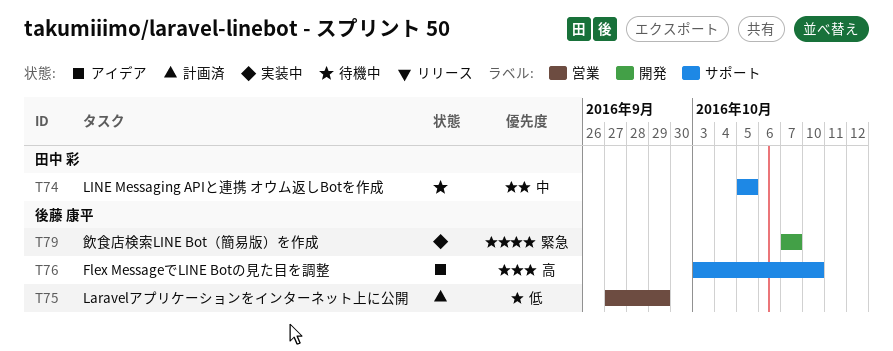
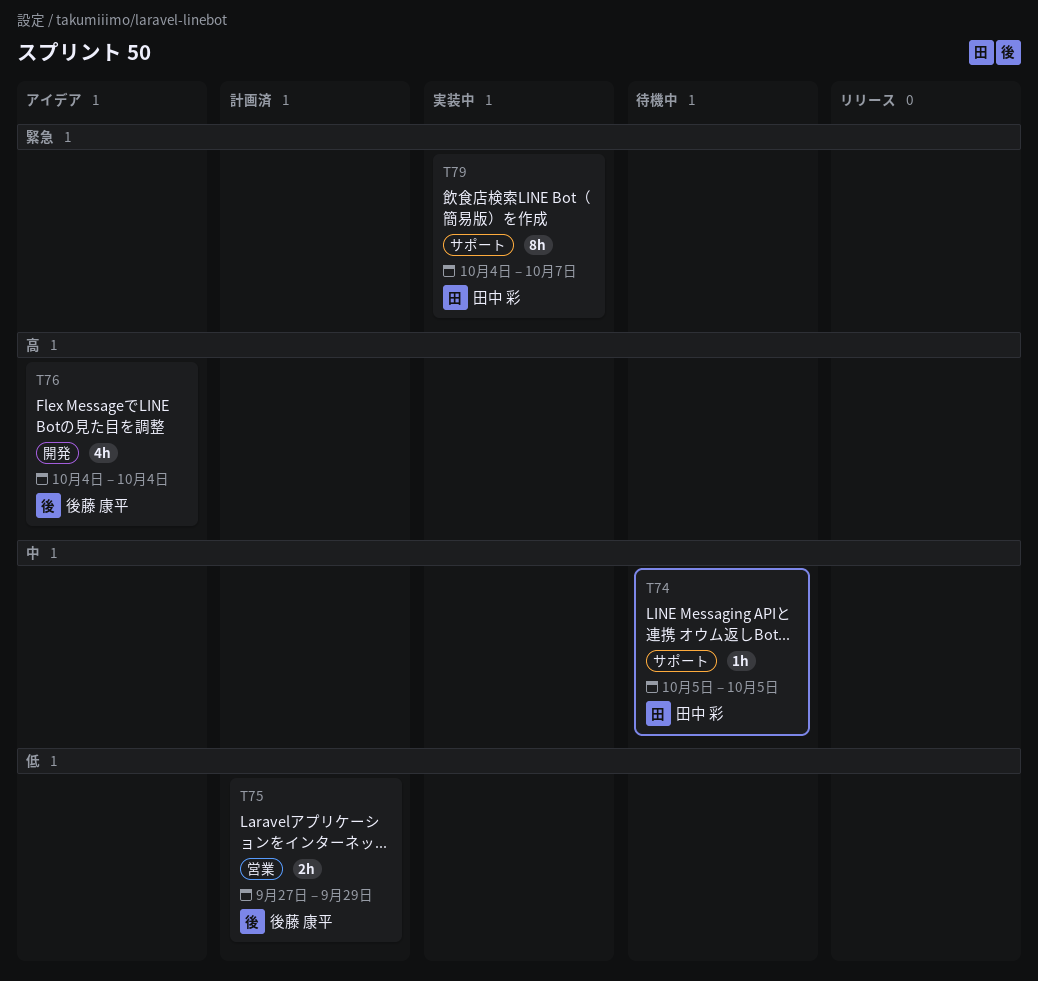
T76, label: サポート -> 開発
T76, start: Oct 3 -> Oct 4
T76, due: Oct 10 -> Oct 4
T79, owner: 後藤 康平 -> 田中 彩
T79, label: 開発 -> サポート
T79, start: Oct 7 -> Oct 4

